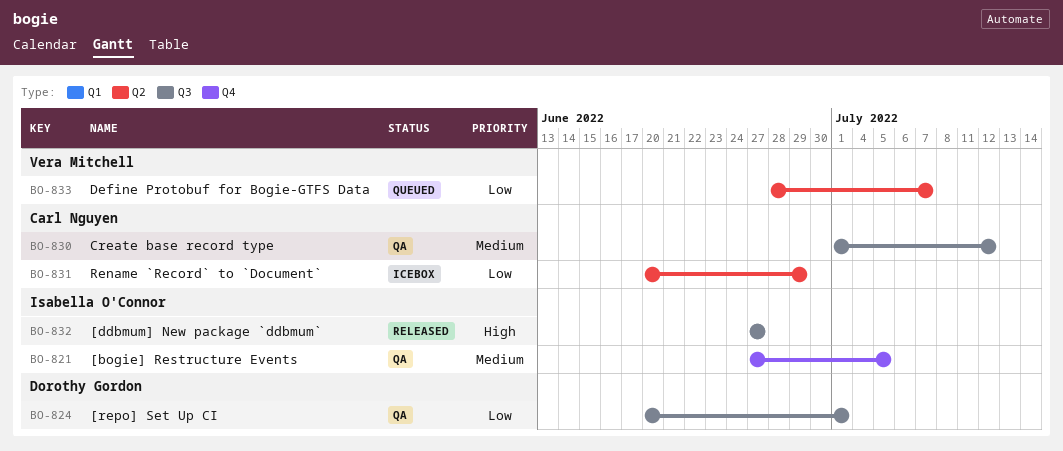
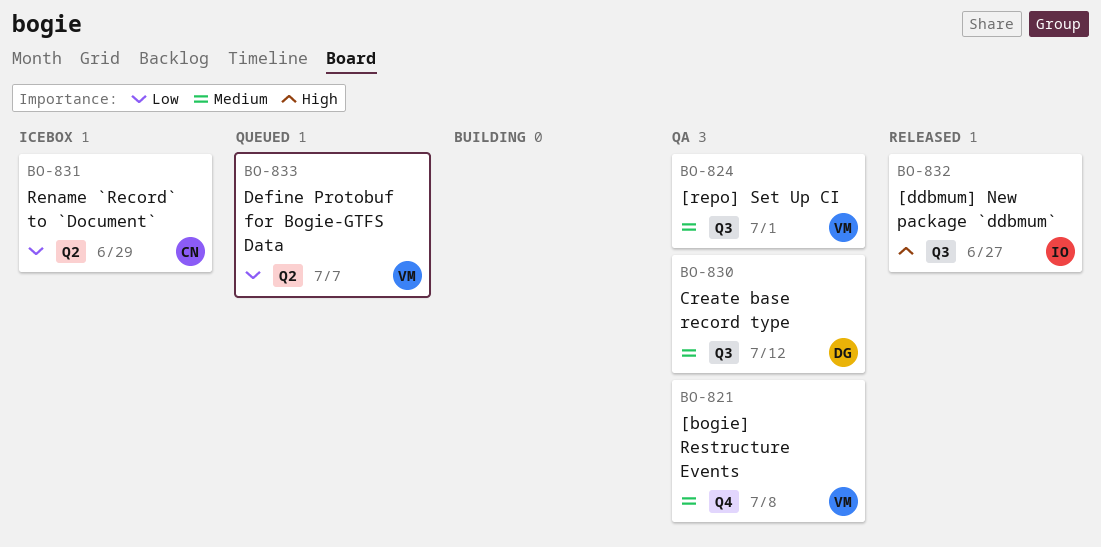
BO-821, owner: Isabella O'Connor -> Vera Mitchell
BO-821, due: Jul 5 -> Jul 8
BO-824, owner: Dorothy Gordon -> Vera Mitchell
BO-824, priority: Low -> Medium
BO-830, owner: Carl Nguyen -> Dorothy Gordon

